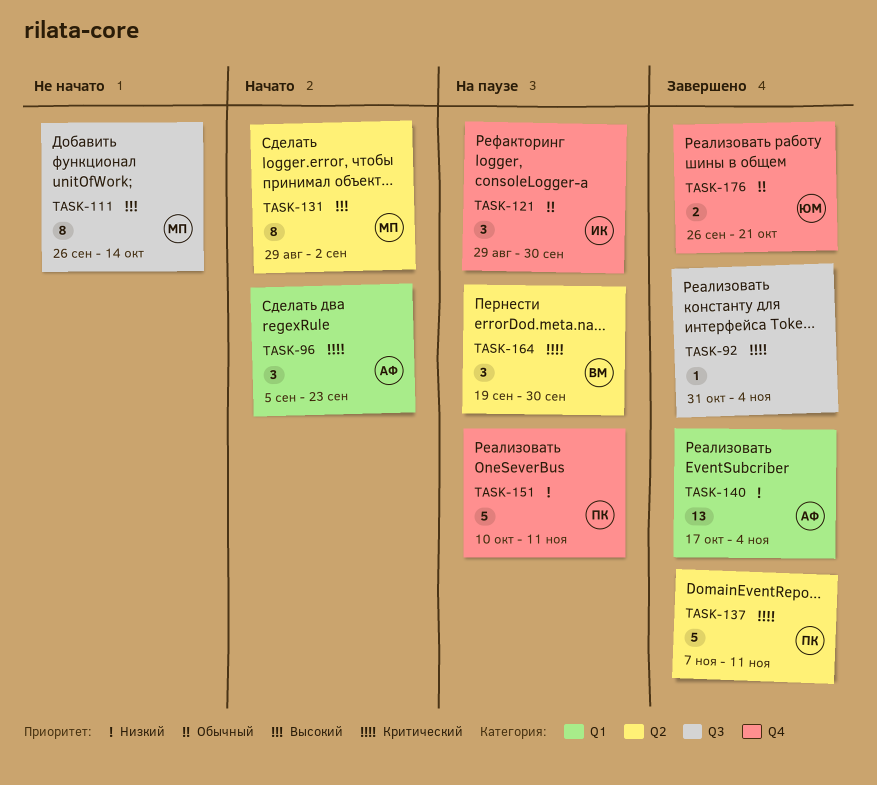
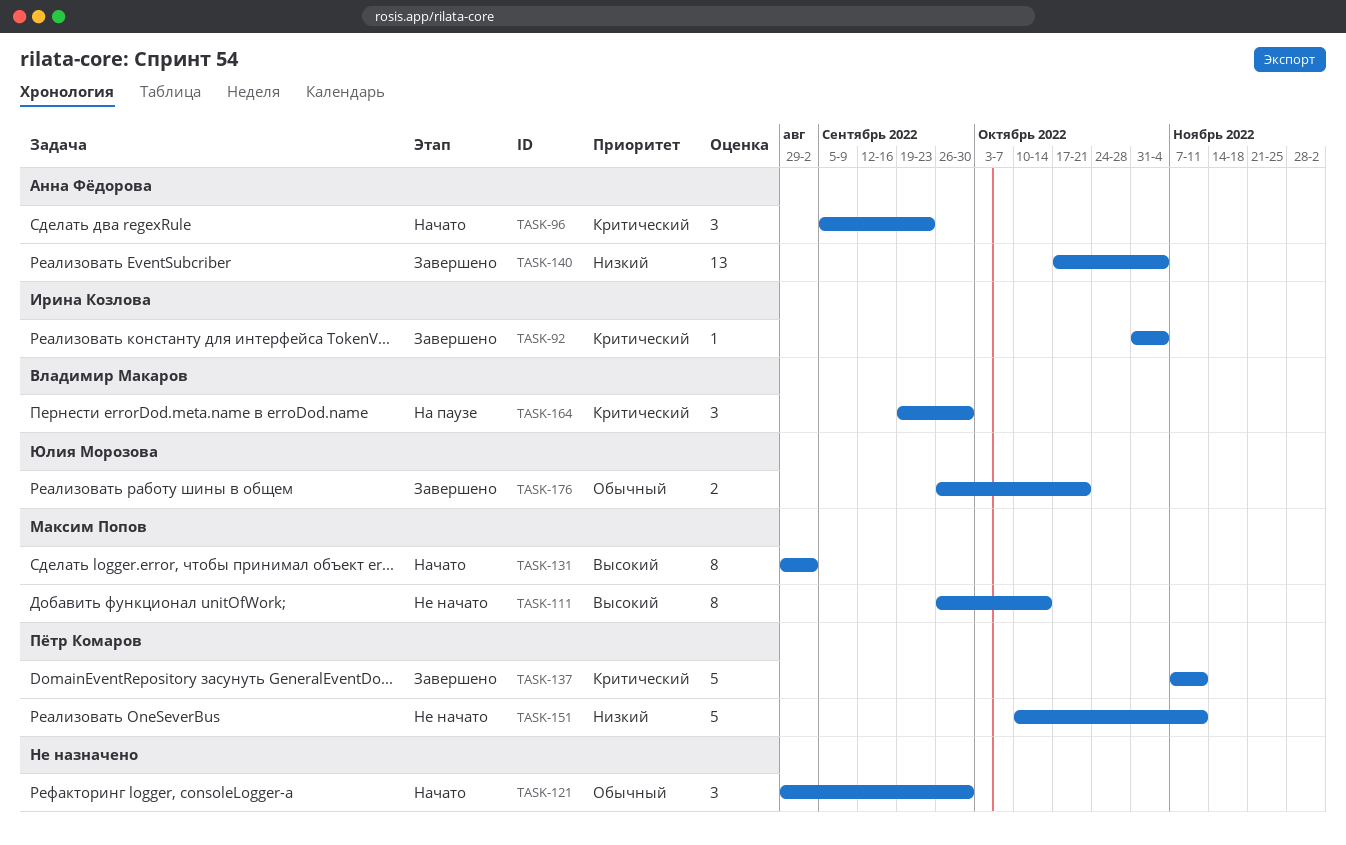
TASK-92, owner: none -> Ирина Козлова
TASK-121, status: На паузе -> Начато
TASK-121, owner: Ирина Козлова -> none
TASK-151, status: На паузе -> Не начато

